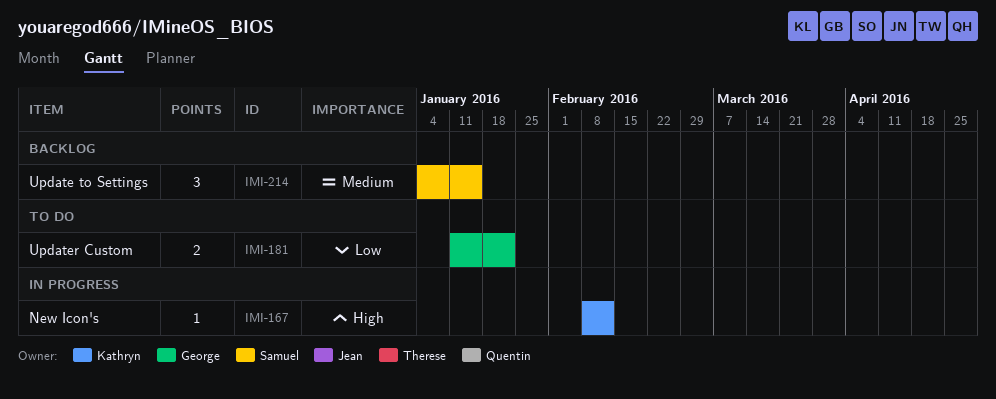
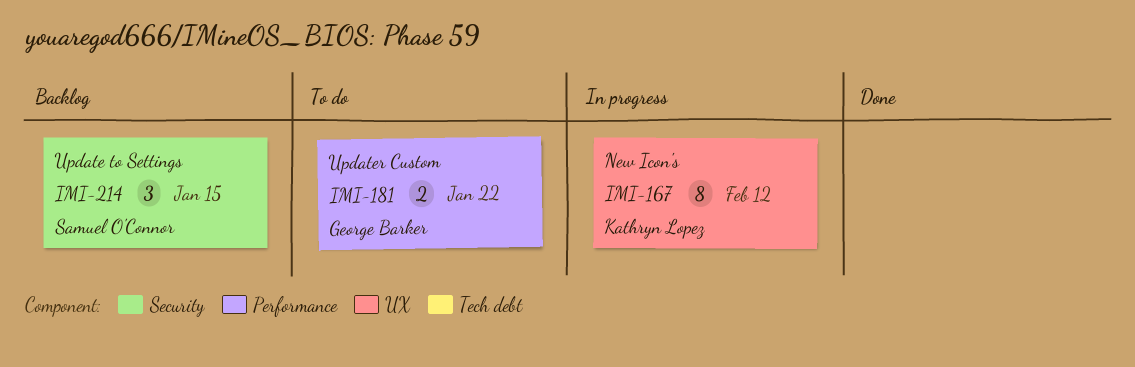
IMI-167, estimate: 1 -> 8

